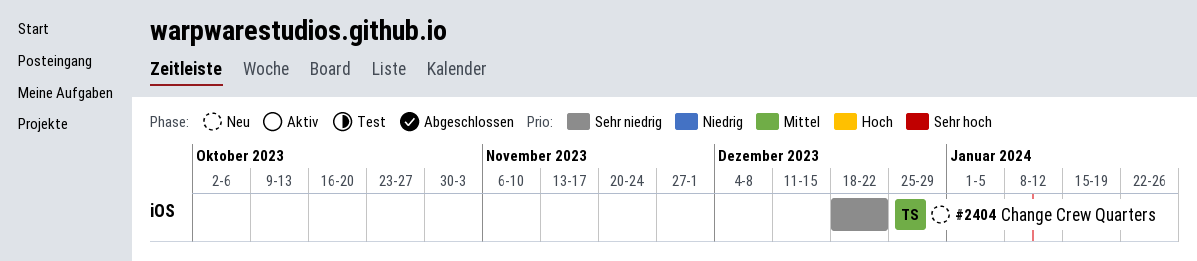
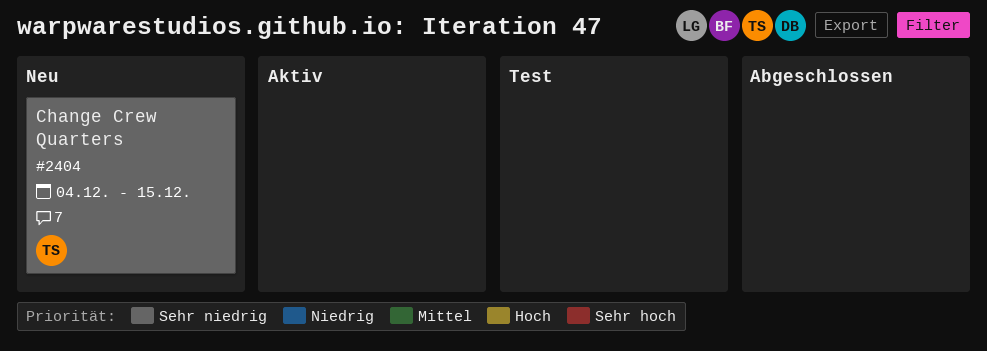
#2404, start: Dec 18 -> Dec 4
#2404, due: Dec 22 -> Dec 15

